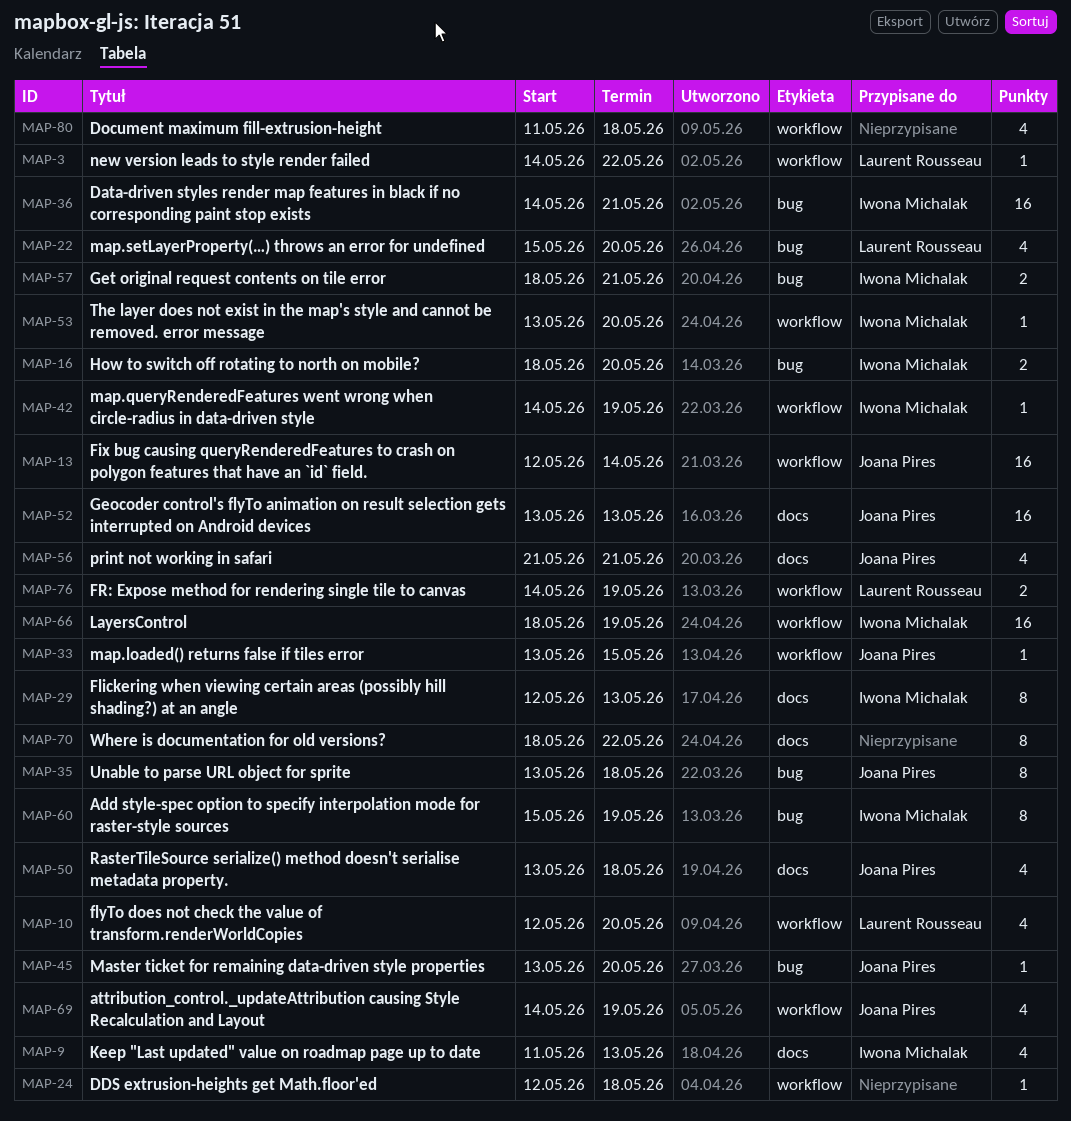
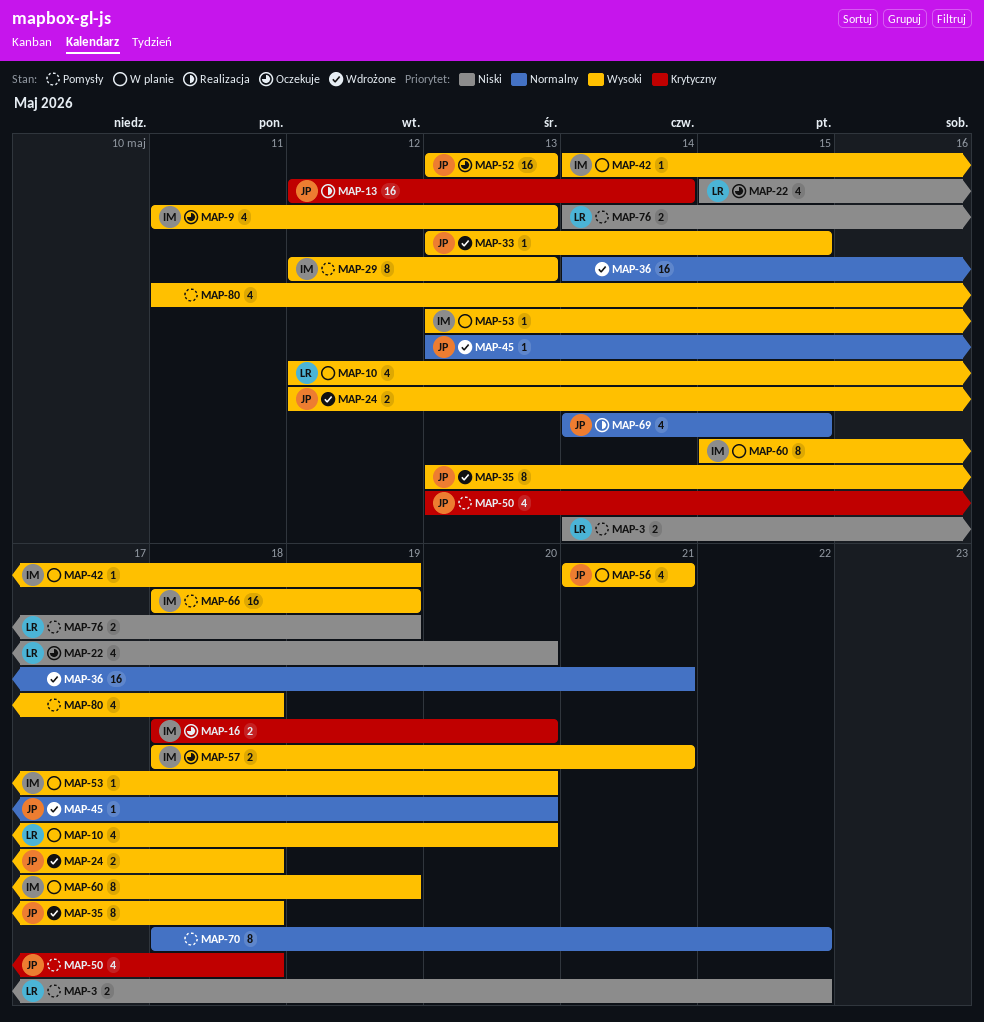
MAP-3, estimate: 1 -> 2
MAP-24, owner: none -> Joana Pires
MAP-24, estimate: 1 -> 2
MAP-36, owner: Iwona Michalak -> none
MAP-69, due: May 19 -> May 15

